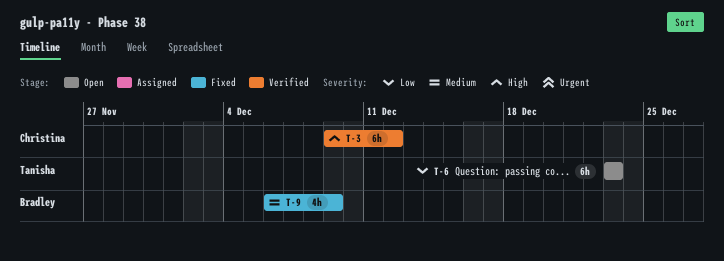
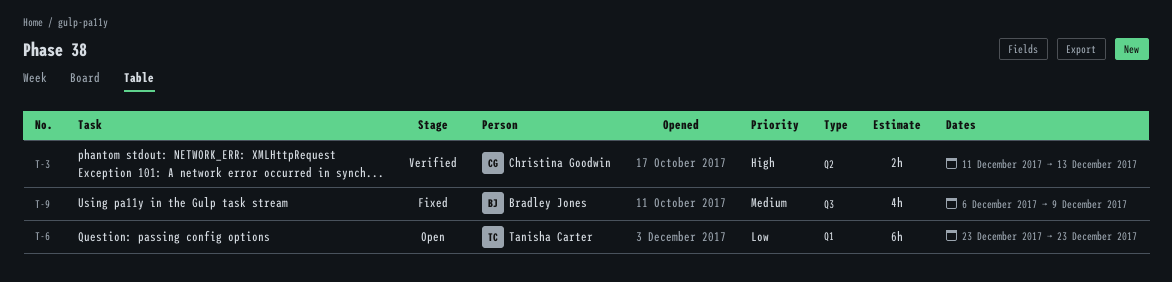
T-3, estimate: 6h -> 2h
T-3, start: Dec 9 -> Dec 11
T-3, due: Dec 12 -> Dec 13

